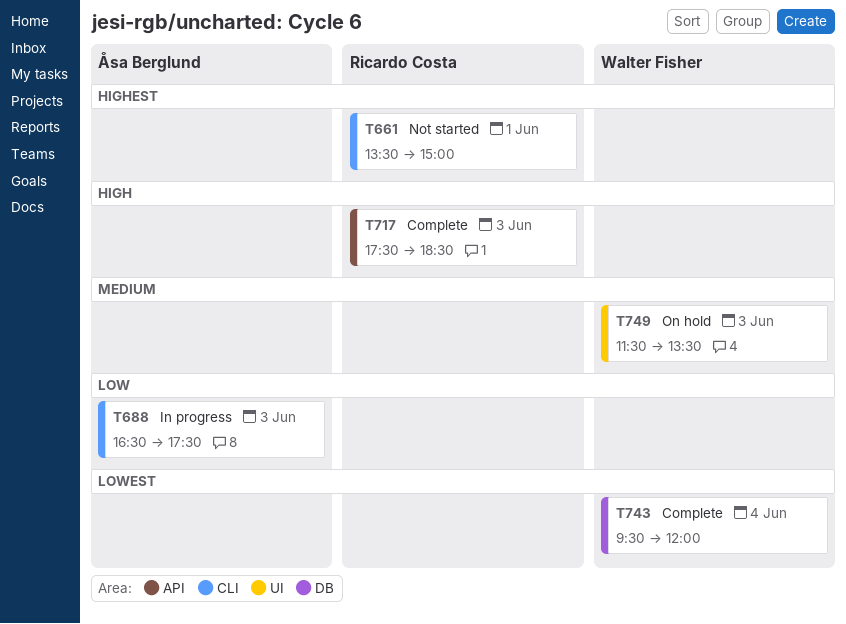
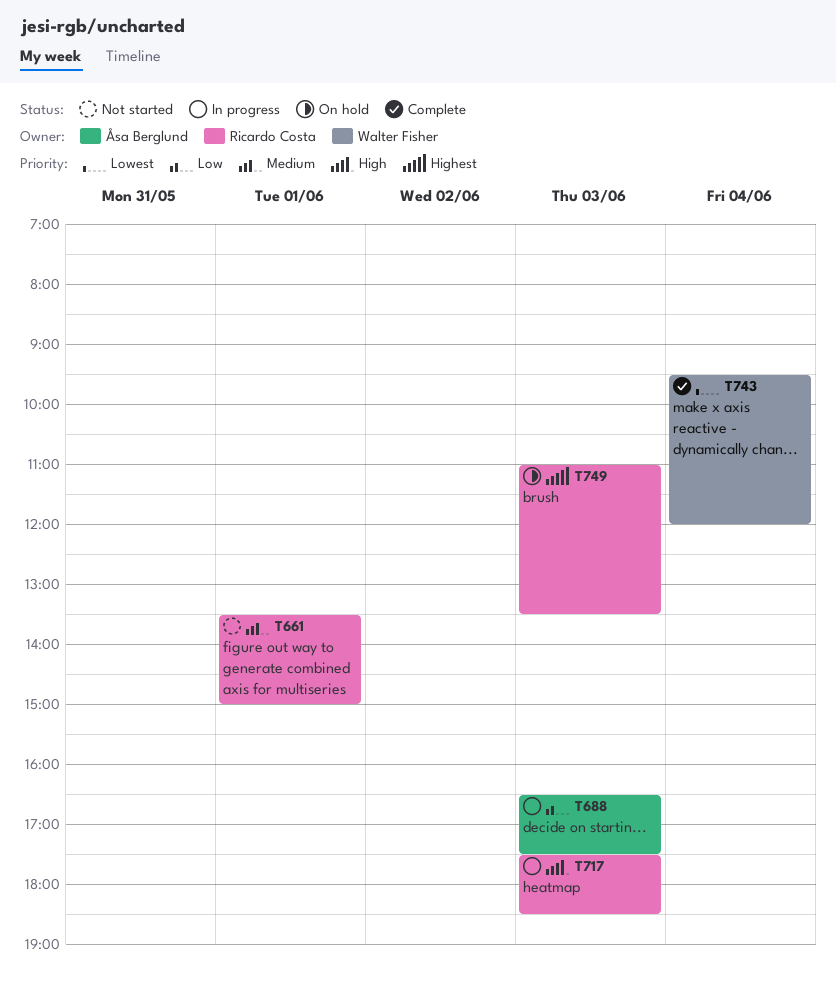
T661, priority: Highest -> Medium
T717, status: Complete -> In progress
T749, owner: Walter Fisher -> Ricardo Costa
T749, priority: Medium -> Highest
T749, begins: 11:30 -> 11:00

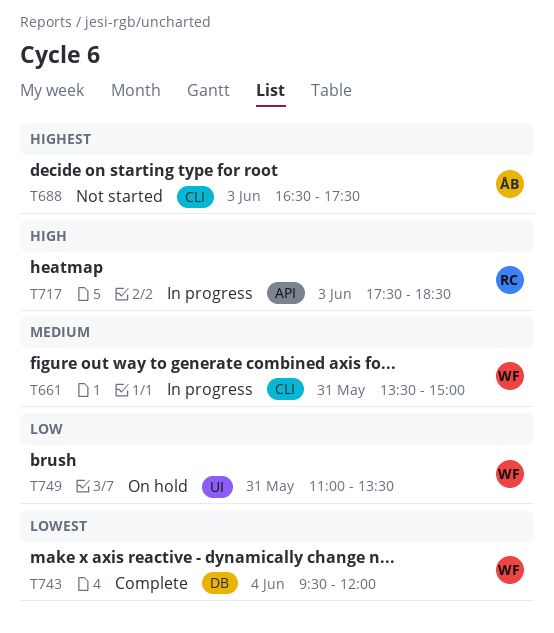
T661, status: Not started -> In progress
T661, owner: Ricardo Costa -> Walter Fisher
T661, day: Jun 1 -> May 31
T688, status: In progress -> Not started
T688, priority: Low -> Highest
T749, owner: Ricardo Costa -> Walter Fisher
T749, priority: Highest -> Low
T749, day: Jun 3 -> May 31

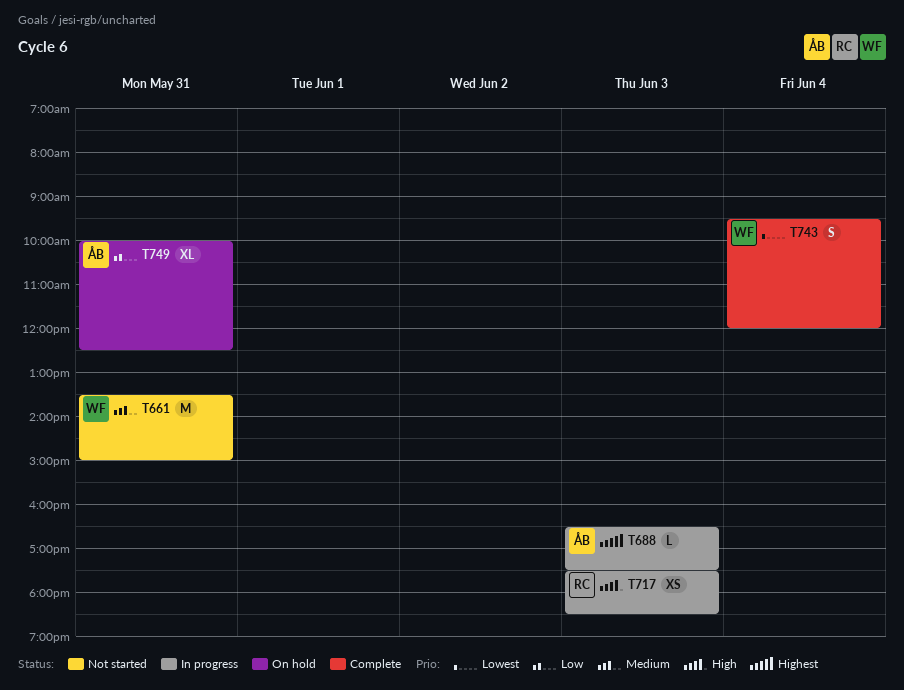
T661, status: In progress -> Not started
T688, status: Not started -> In progress
T749, owner: WF -> ÅB
T749, begins: 11:00 -> 10:00
T749, ends: 13:30 -> 12:30

